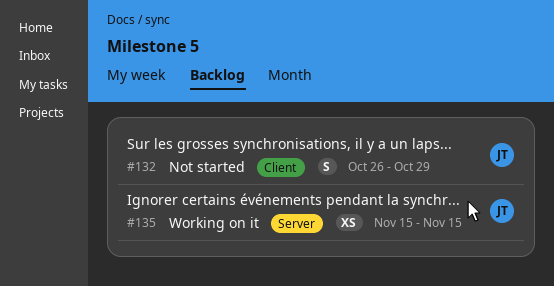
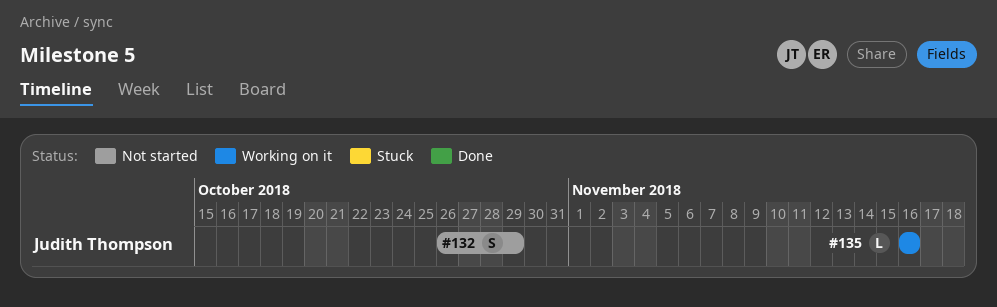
#135, estimate: XS -> L
#135, start: Nov 15 -> Nov 16
#135, due: Nov 15 -> Nov 16

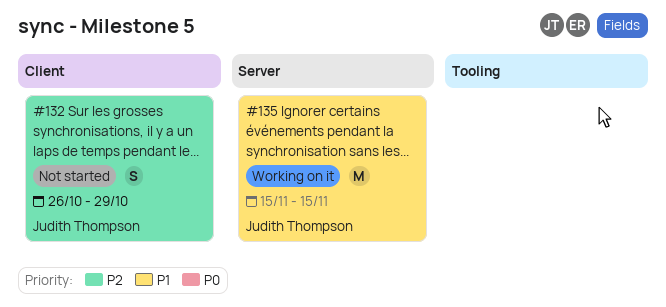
#135, estimate: L -> M
#135, start: Nov 16 -> Nov 15
#135, due: Nov 16 -> Nov 15

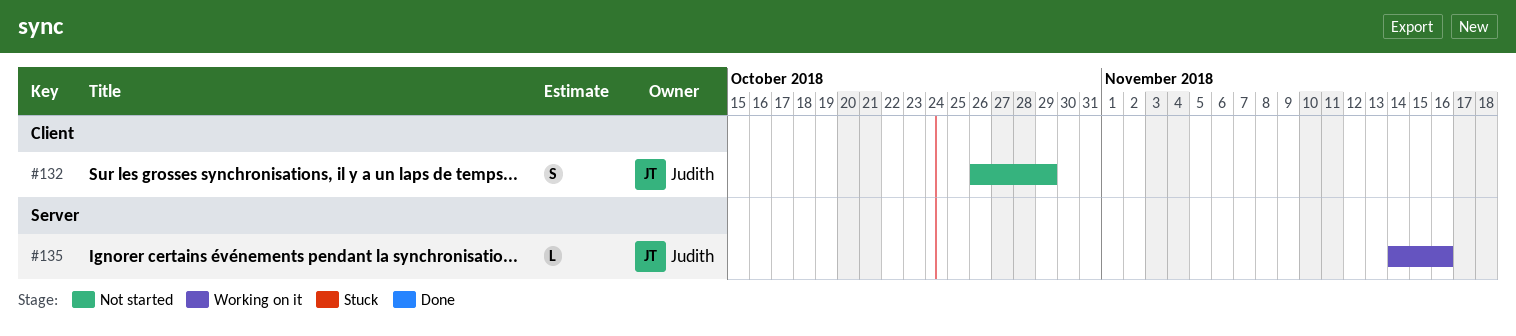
#135, estimate: M -> L
#135, start: Nov 15 -> Nov 14
#135, due: Nov 15 -> Nov 16

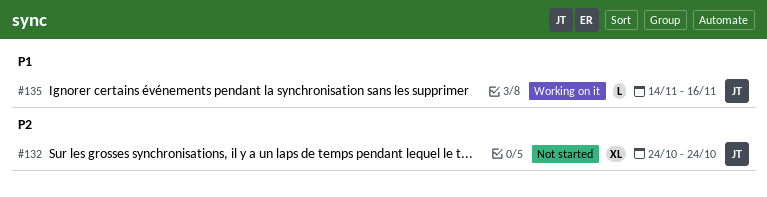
#132, estimate: S -> XL
#132, start: Oct 26 -> Oct 24
#132, due: Oct 29 -> Oct 24

